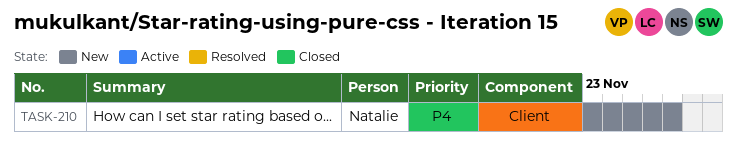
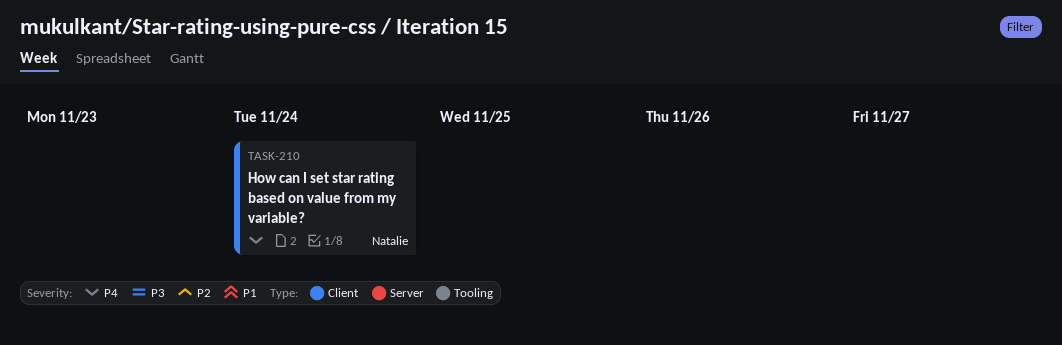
TASK-210, due: Nov 27 -> Nov 24

